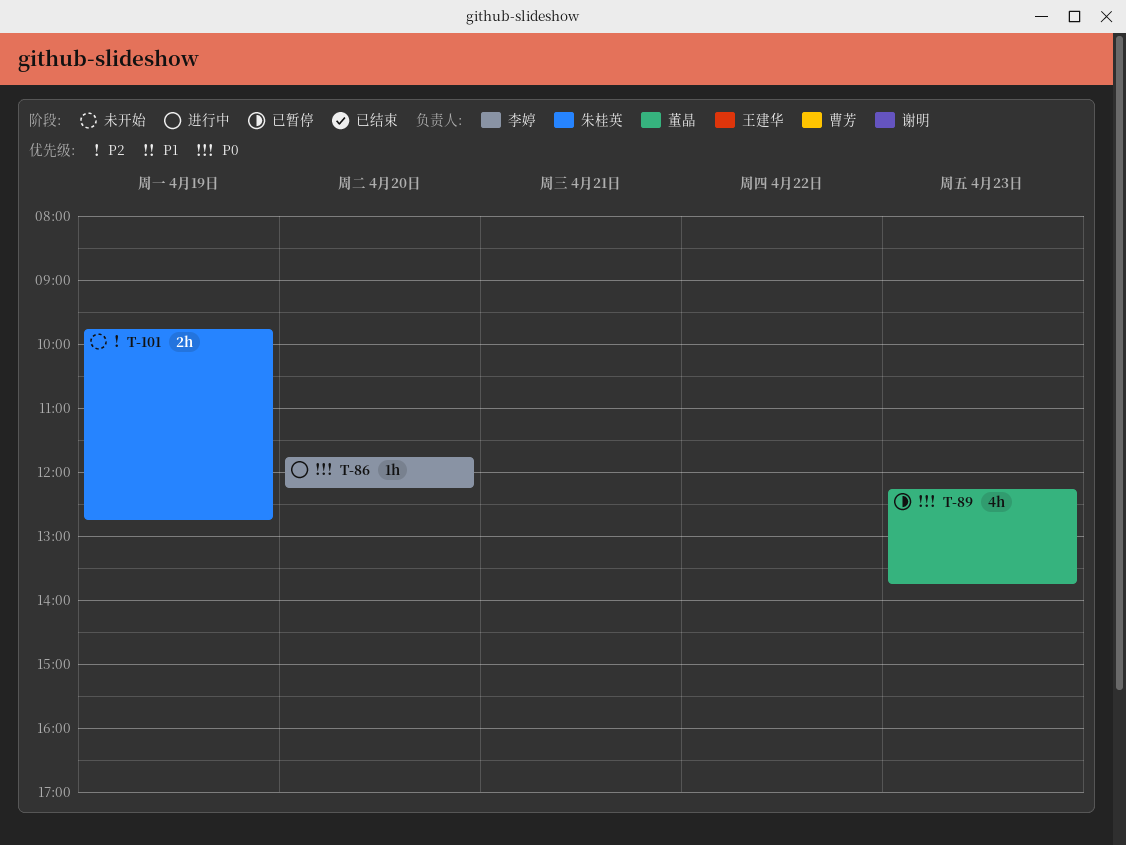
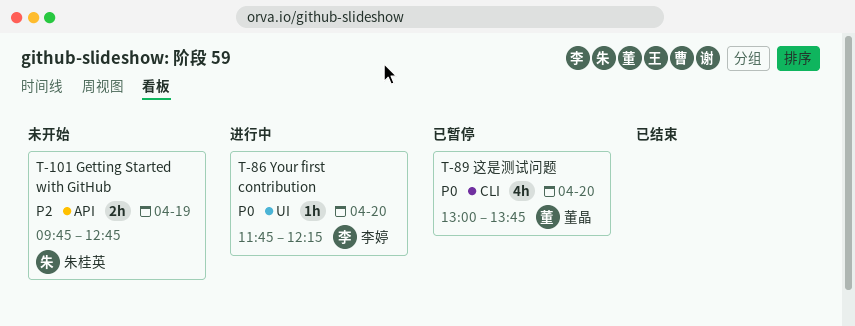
T-89, day: Apr 23 -> Apr 20
T-89, begins: 12:15 -> 13:00

